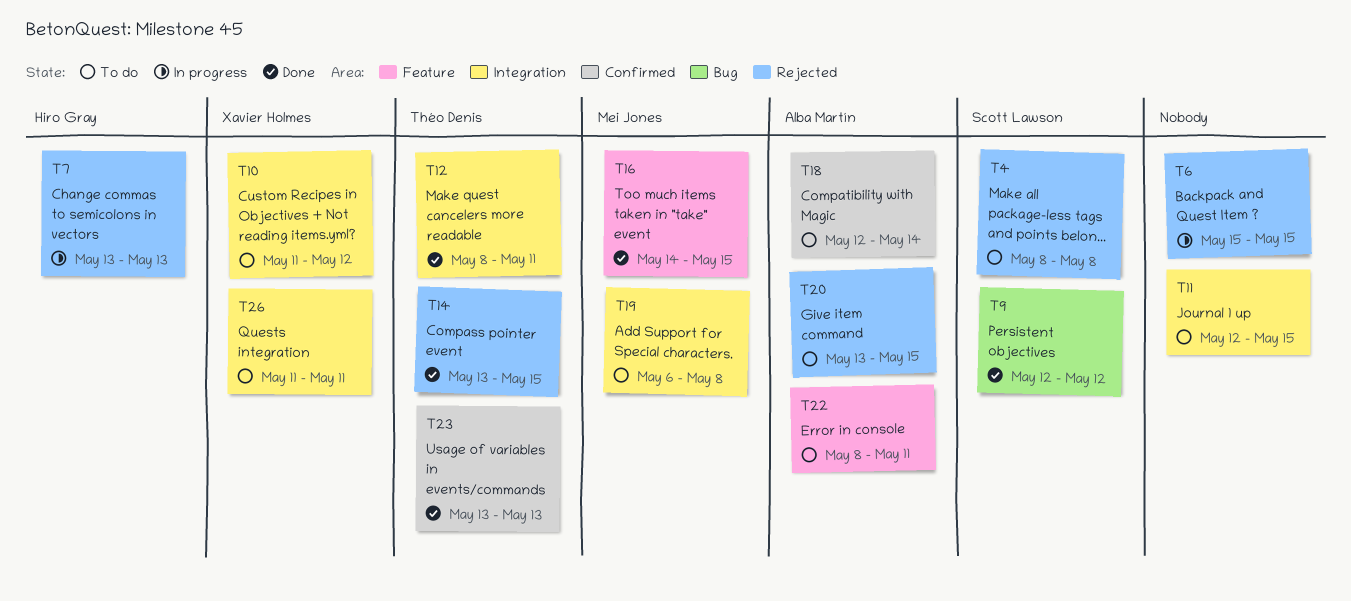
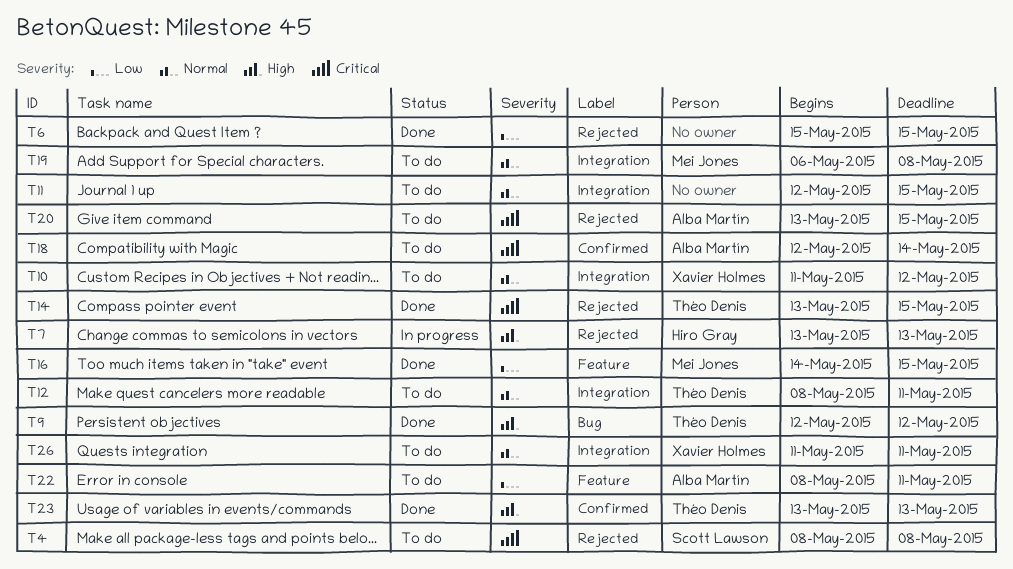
T6, status: In progress -> Done
T9, owner: Scott Lawson -> Théo Denis
T12, status: Done -> To do

